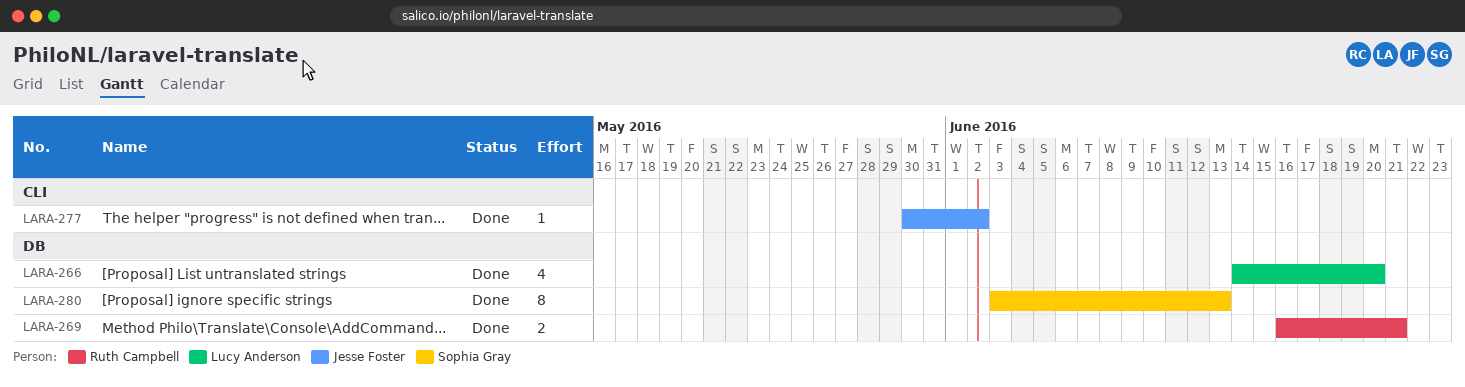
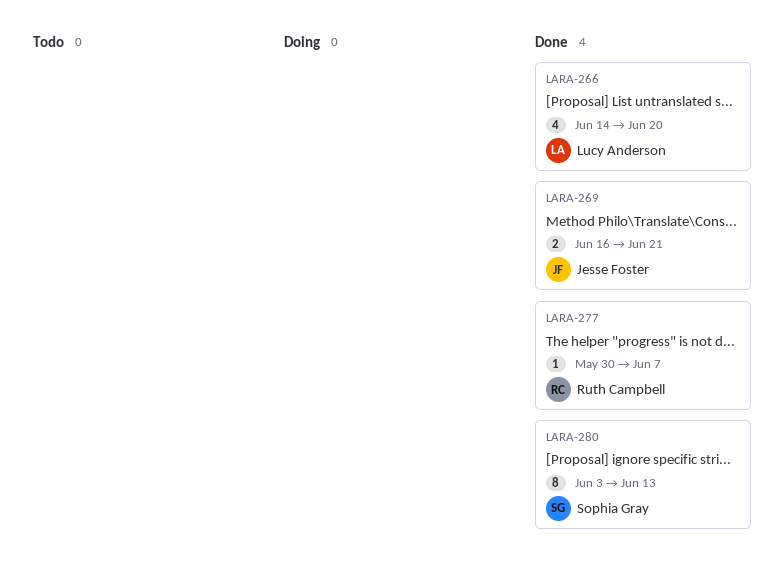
LARA-269, owner: Ruth Campbell -> Jesse Foster
LARA-277, owner: Jesse Foster -> Ruth Campbell
LARA-277, due: Jun 2 -> Jun 7

